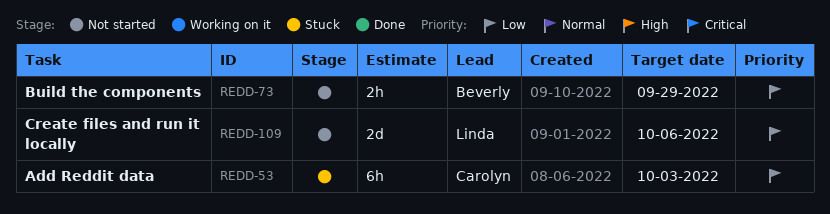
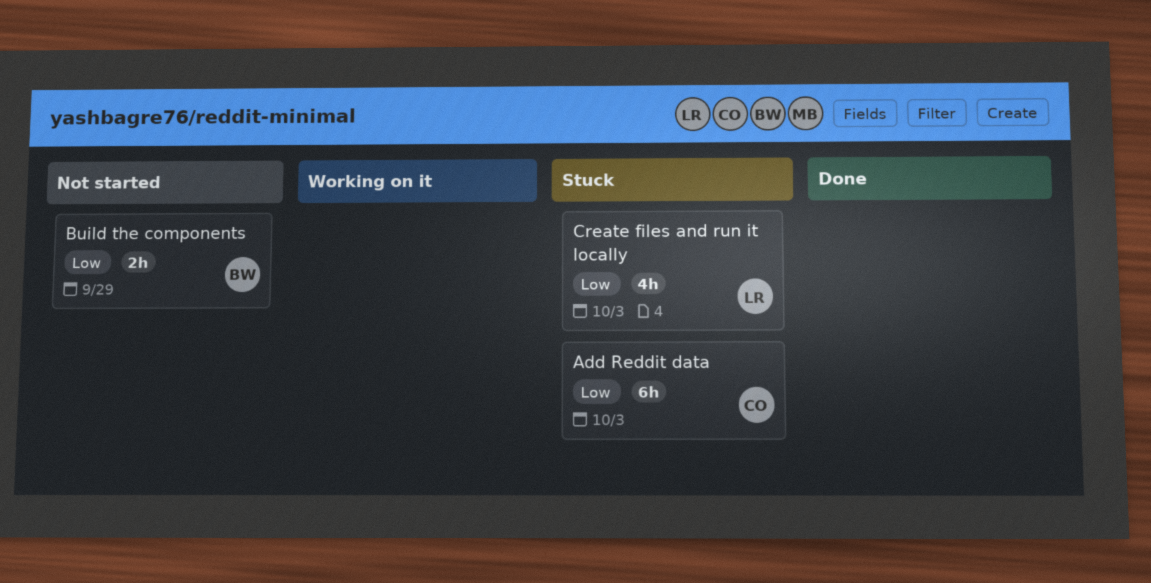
Create files and run it locally, status: Not started -> Stuck
Create files and run it locally, estimate: 2d -> 4h
Create files and run it locally, due: Oct 6 -> Oct 3

